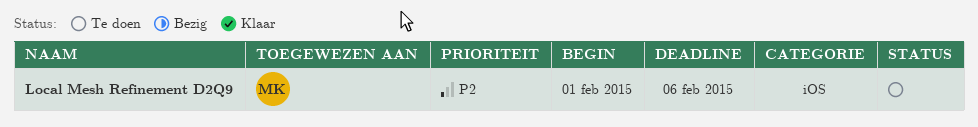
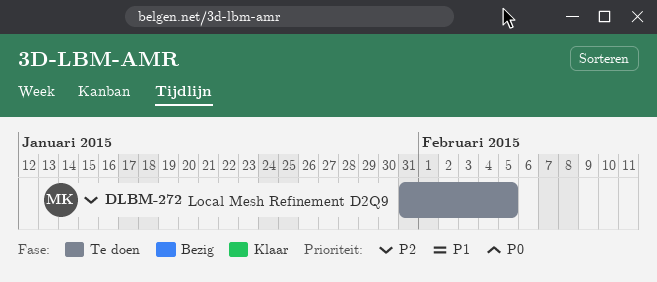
Local Mesh Refinement D2Q9, start: Feb 1 -> Jan 31
Local Mesh Refinement D2Q9, due: Feb 6 -> Feb 5

